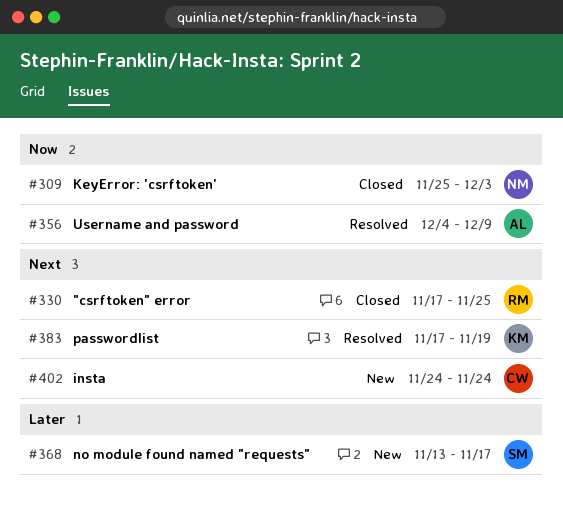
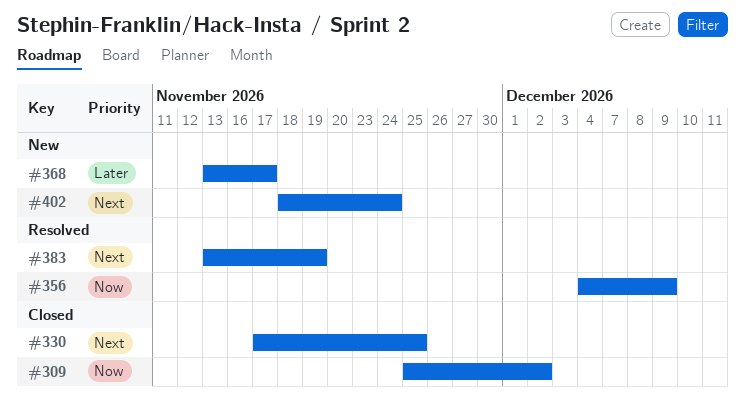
#309, due: Dec 3 -> Dec 2
#383, start: Nov 17 -> Nov 13
#402, start: Nov 24 -> Nov 18

